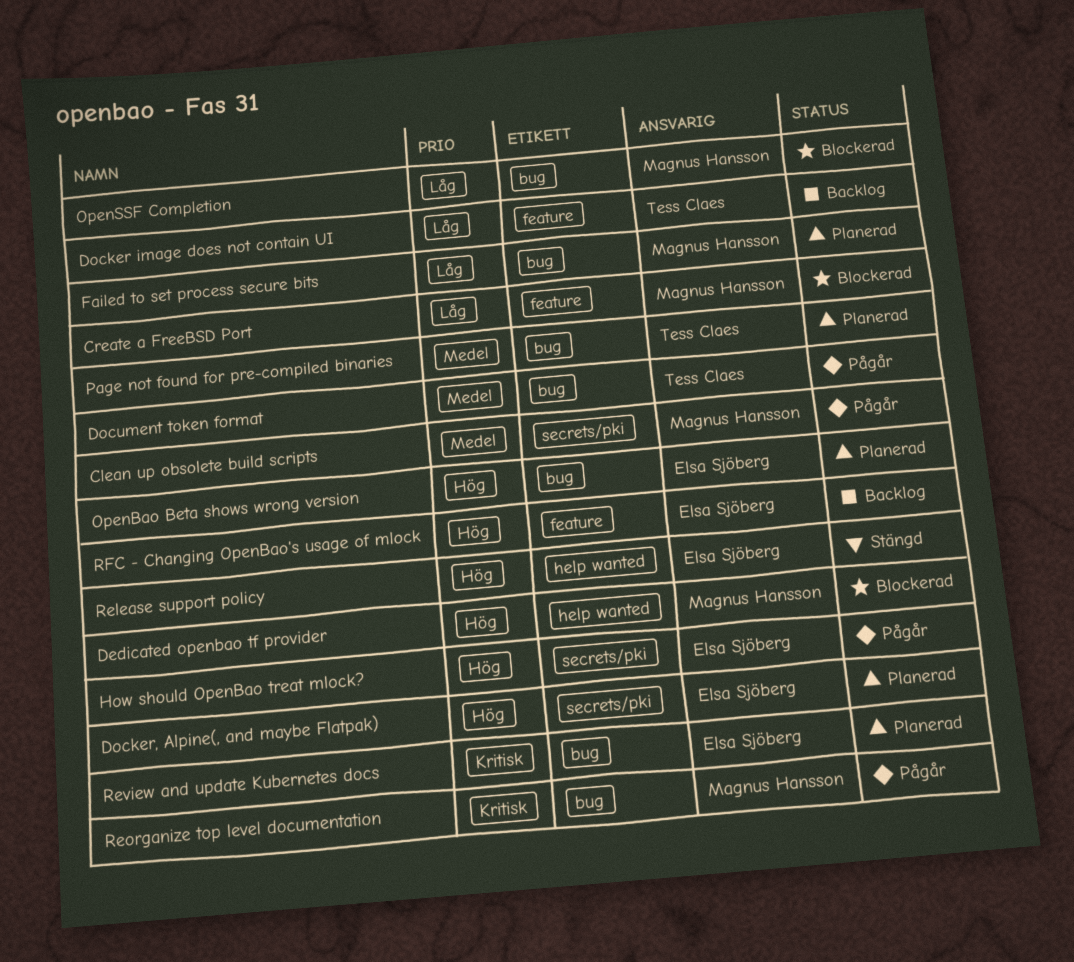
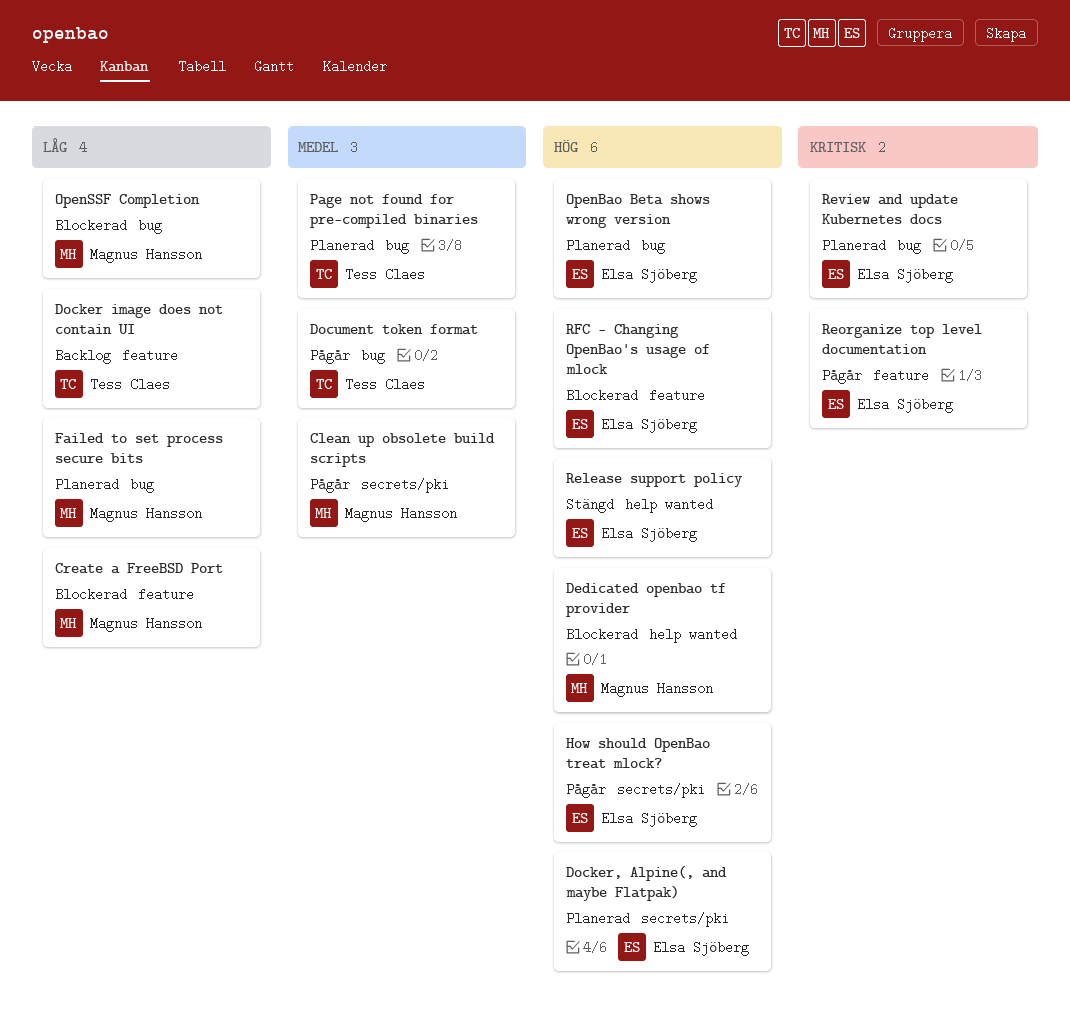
Reorganize top level documentation, owner: Magnus Hansson -> Elsa Sjöberg
Reorganize top level documentation, label: bug -> feature
RFC - Changing OpenBao's usage of mlock, status: Backlog -> Blockerad

